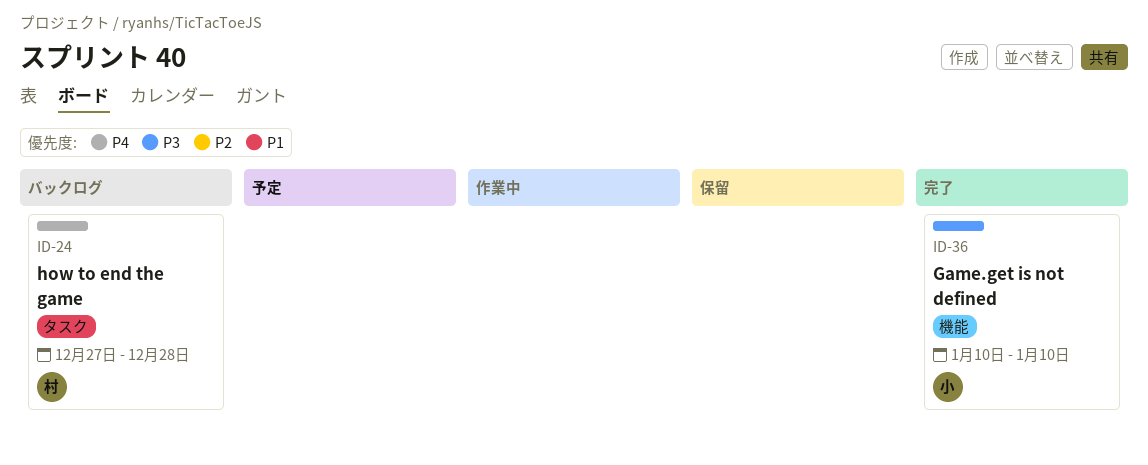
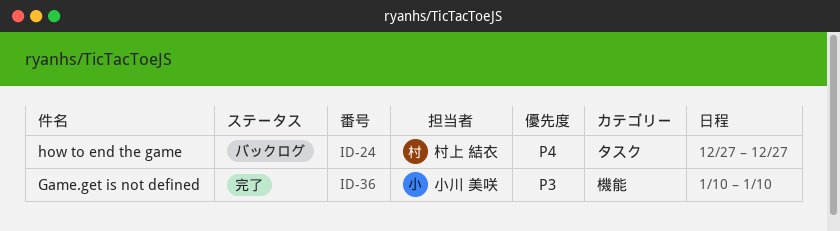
ID-24, due: Dec 28 -> Dec 27

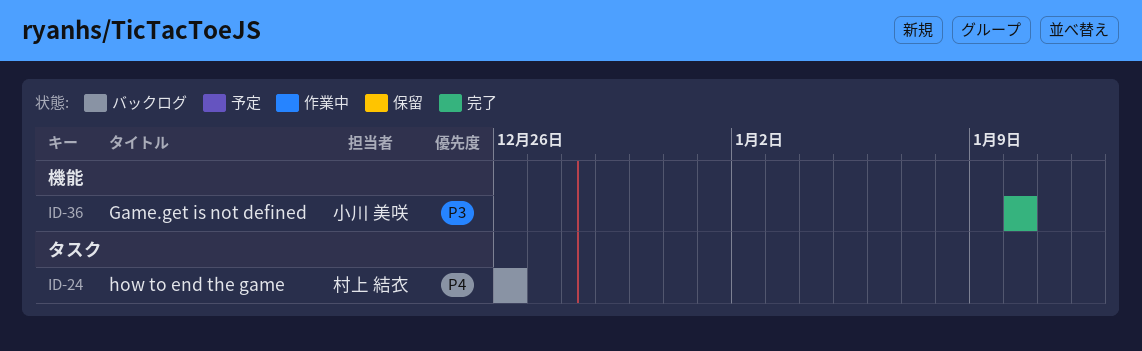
ID-24, start: Dec 27 -> Dec 26
ID-24, due: Dec 27 -> Dec 26

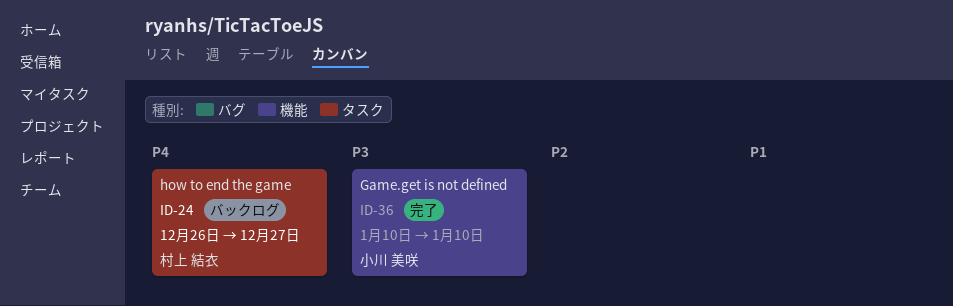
ID-24, due: Dec 26 -> Dec 27

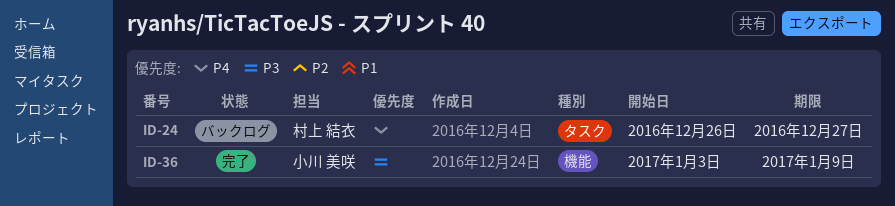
ID-36, start: Jan 10 -> Jan 3
ID-36, due: Jan 10 -> Jan 9

